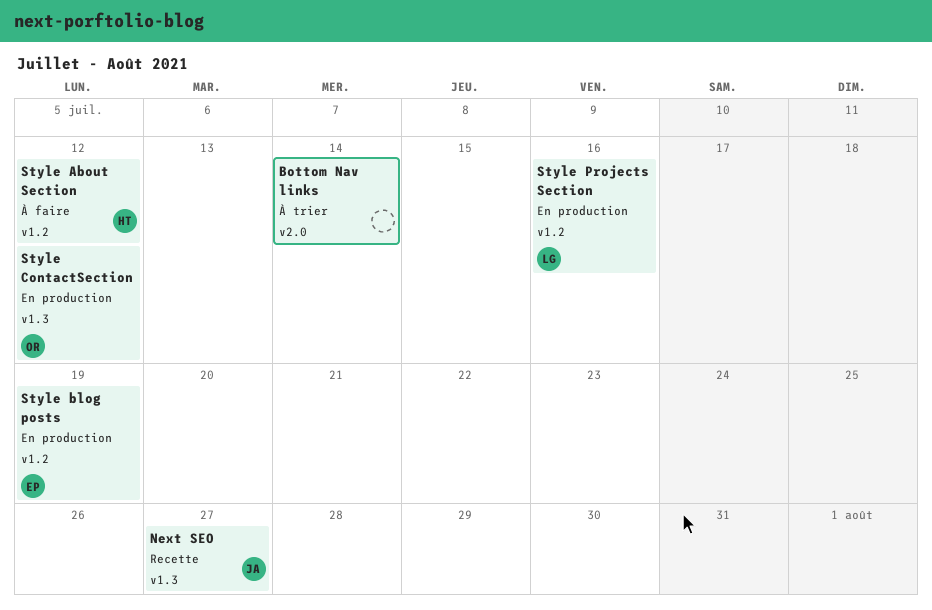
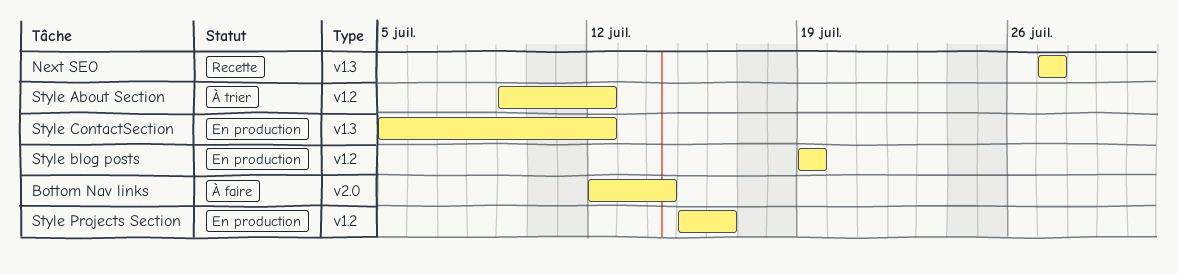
Bottom Nav links, status: À trier -> À faire
Style About Section, status: À faire -> À trier

